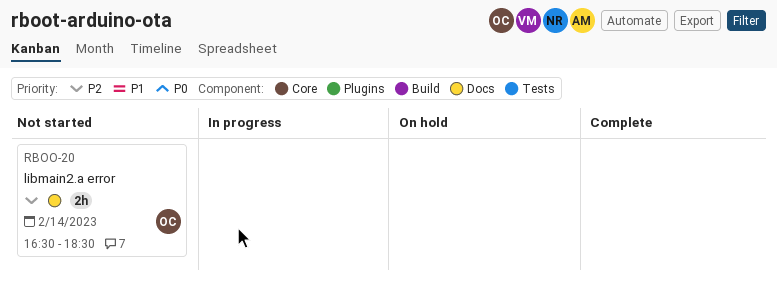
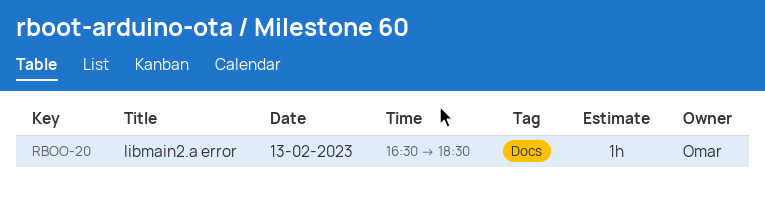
RBOO-20, estimate: 2h -> 1h
RBOO-20, day: Feb 14 -> Feb 13

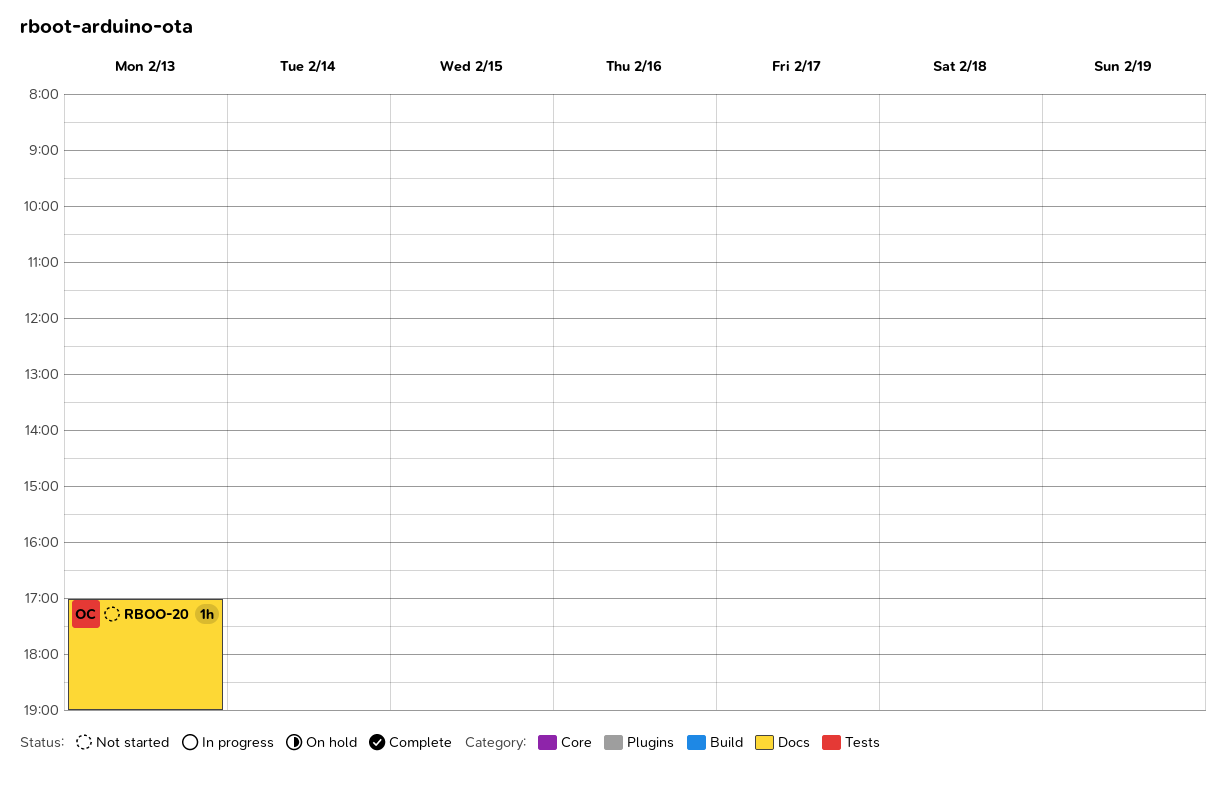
RBOO-20, begins: 16:30 -> 17:00
RBOO-20, ends: 18:30 -> 19:00

